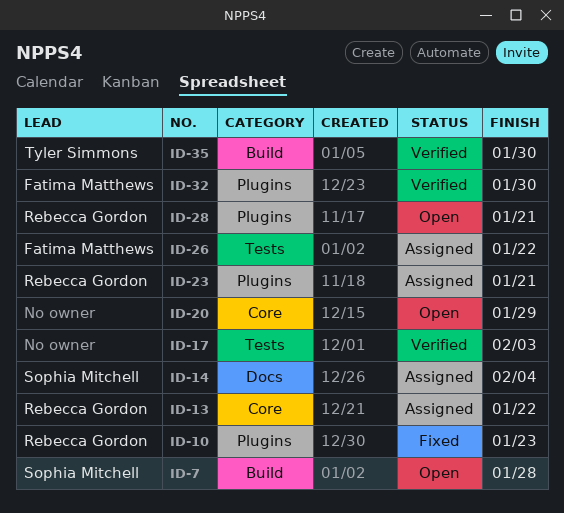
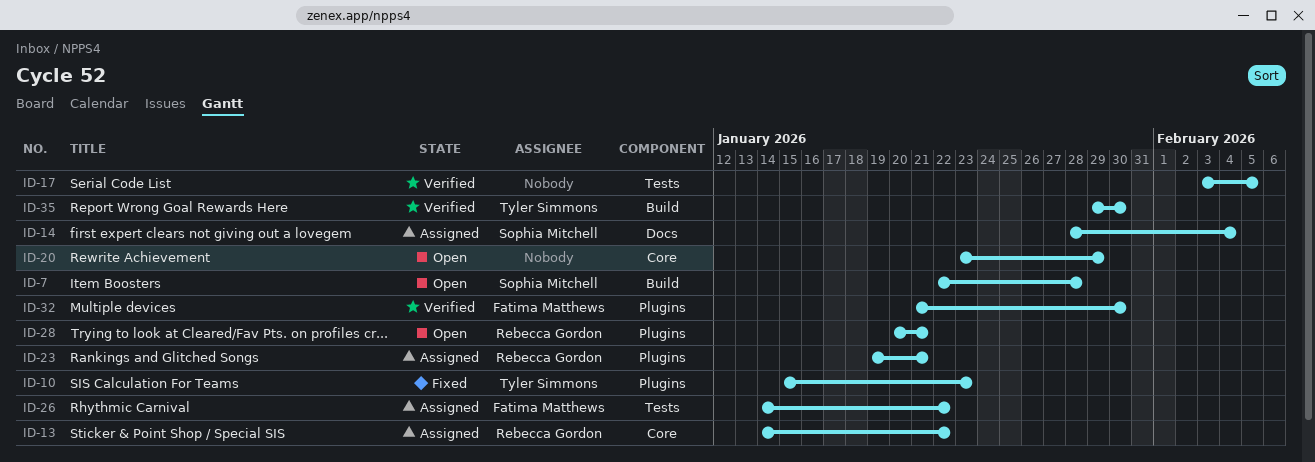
ID-10, owner: Rebecca Gordon -> Tyler Simmons
ID-17, due: Feb 3 -> Feb 5

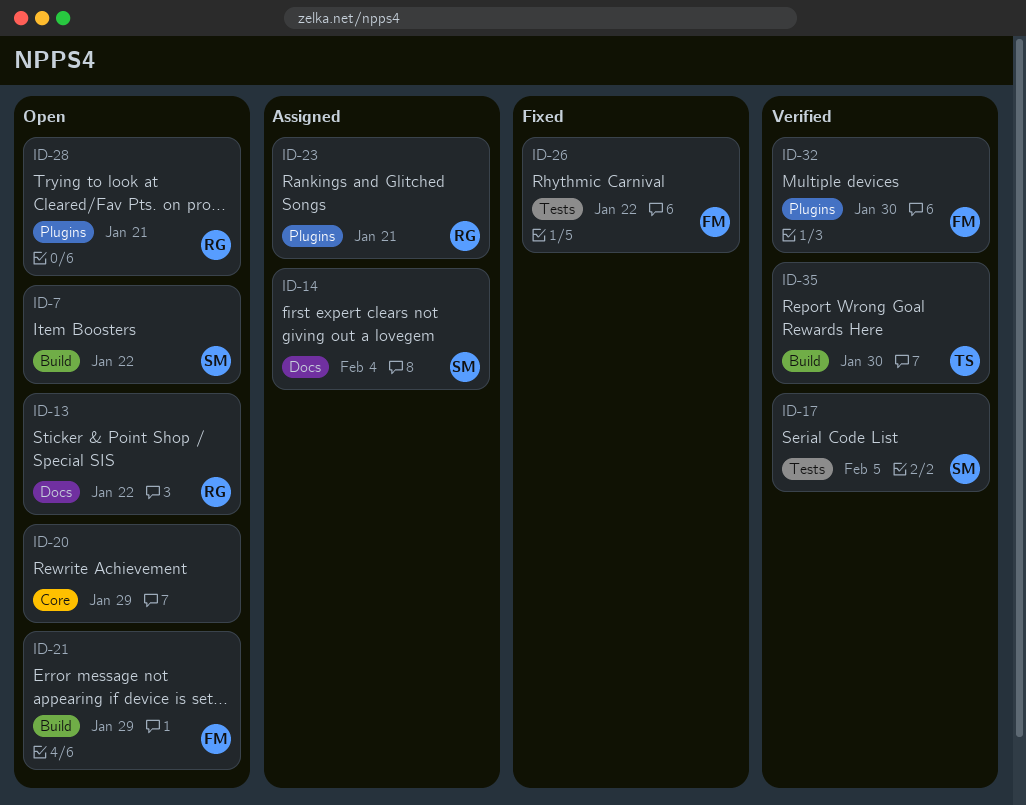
ID-7, due: Jan 28 -> Jan 22
ID-10: present -> none
ID-13, status: Assigned -> Open
ID-13, label: Core -> Docs
ID-17, owner: none -> Sophia Mitchell
ID-21: none -> present
ID-26, status: Assigned -> Fixed

